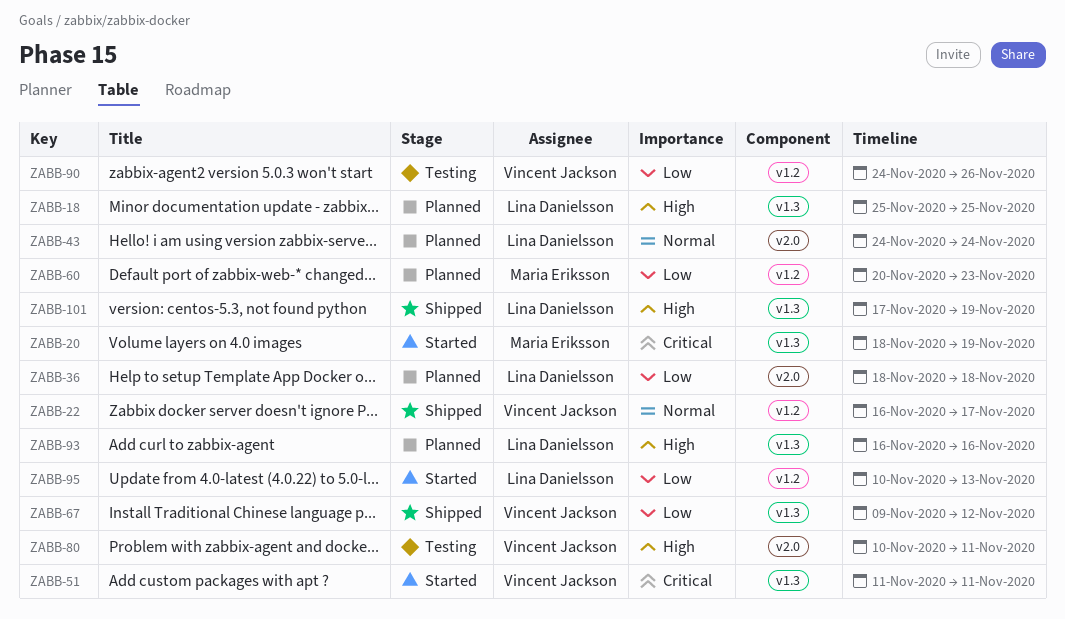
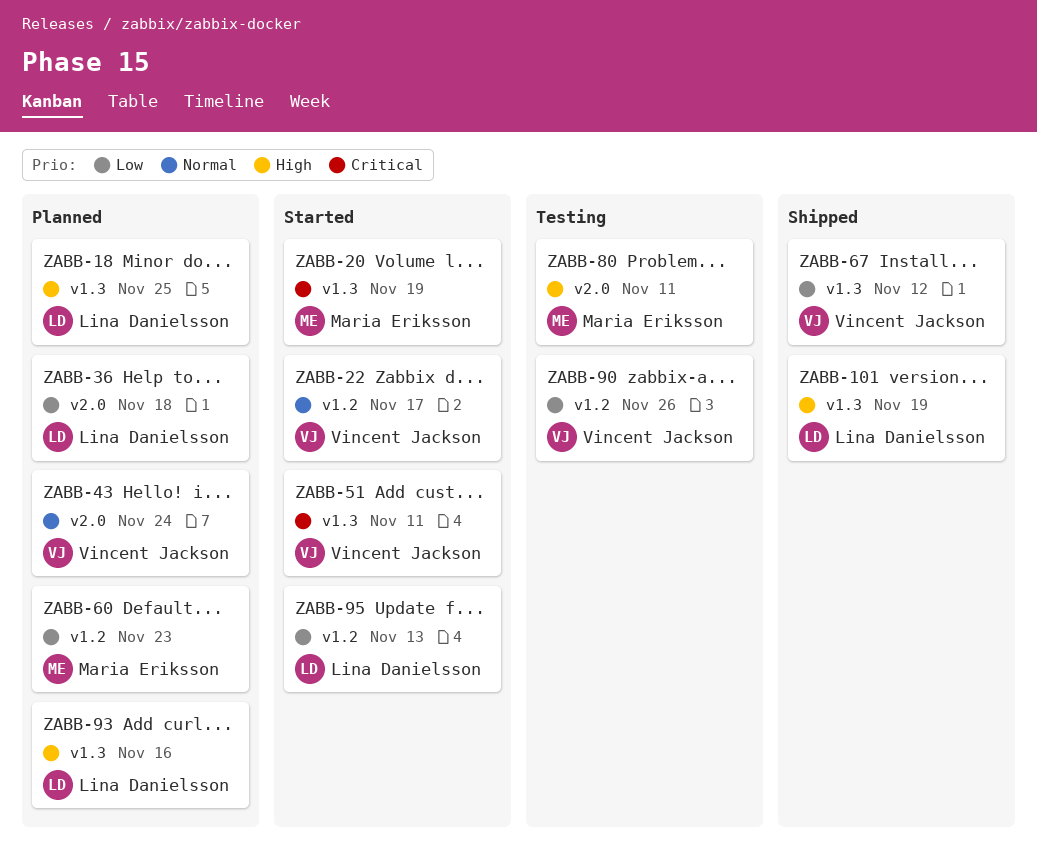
ZABB-22, status: Shipped -> Started
ZABB-43, owner: Lina Danielsson -> Vincent Jackson
ZABB-80, owner: Vincent Jackson -> Maria Eriksson

